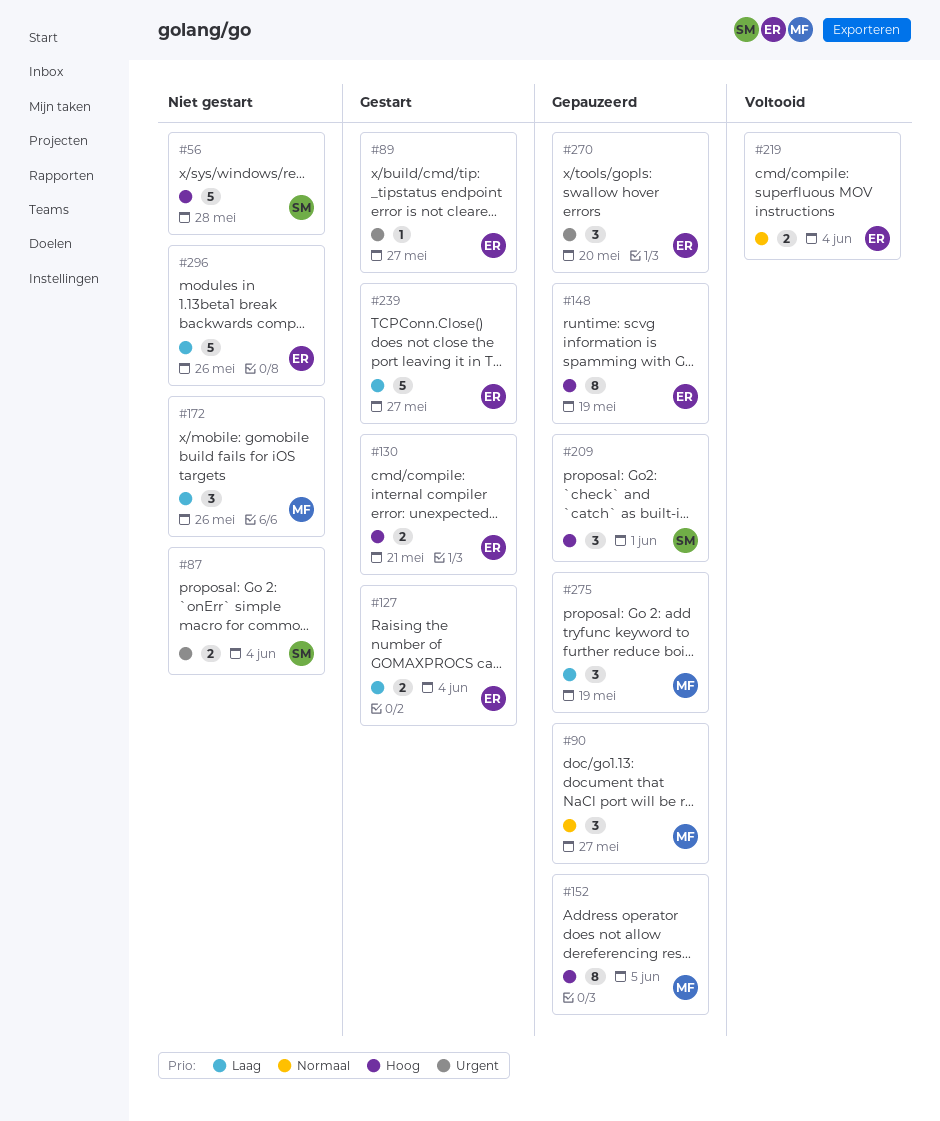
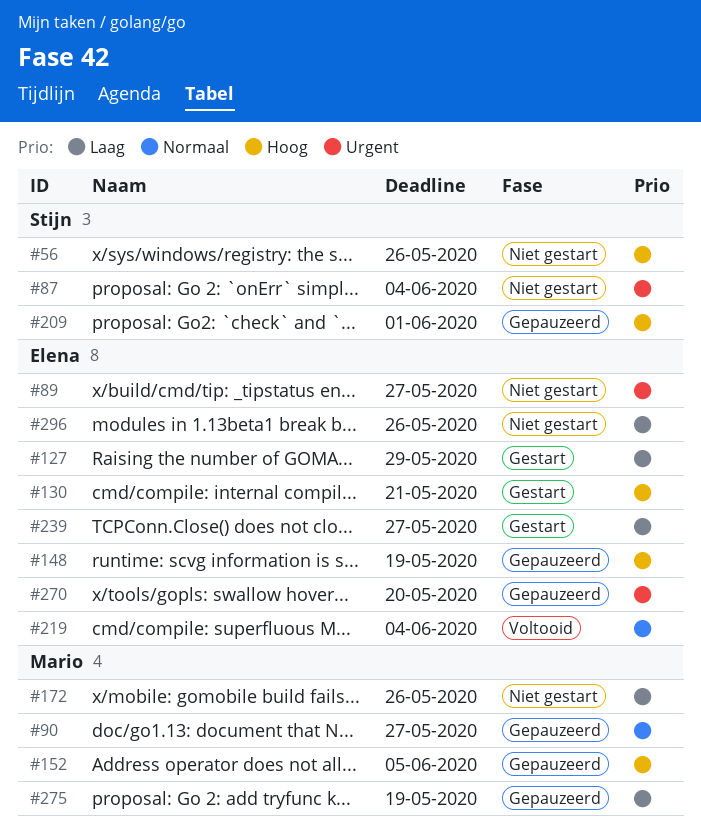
#56, due: May 28 -> May 26
#89, status: Gestart -> Niet gestart
#127, due: Jun 4 -> May 29

